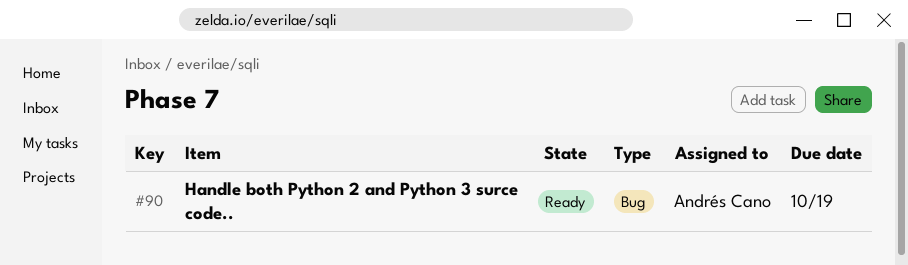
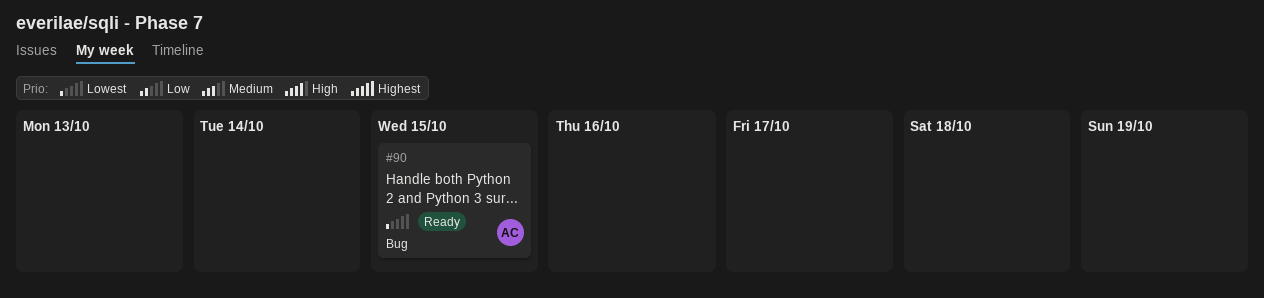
#90, due: Oct 19 -> Oct 15

